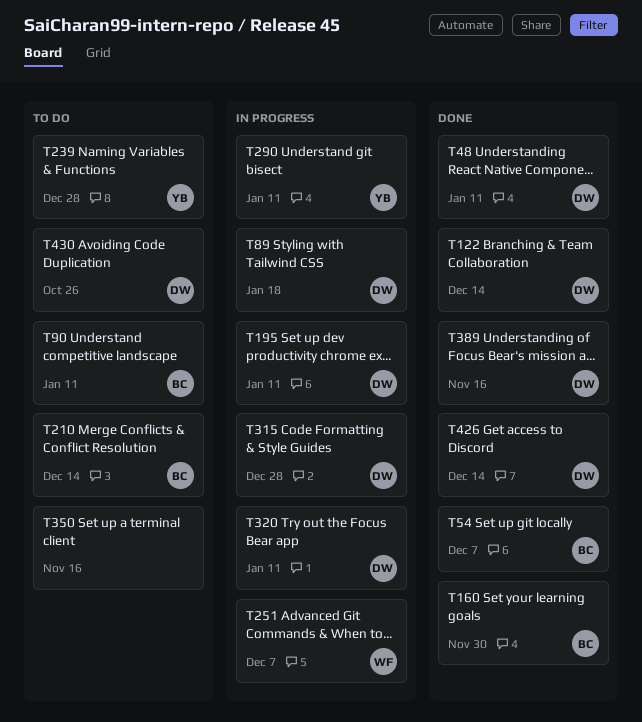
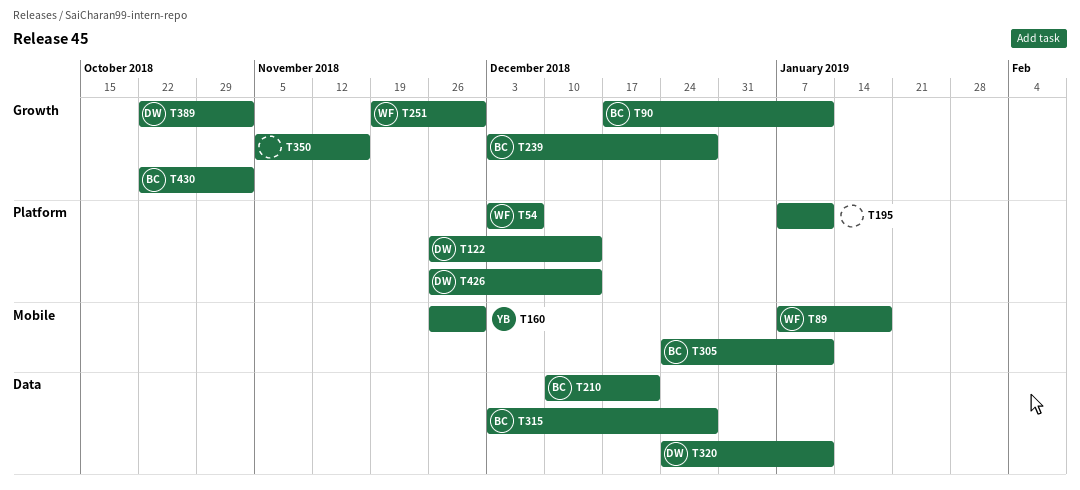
T48: present -> none
T54, owner: BC -> WF
T89, owner: DW -> WF
T160, owner: BC -> YB
T195, owner: DW -> none
T210, due: Dec 14 -> Dec 21
T239, owner: YB -> BC
T251, due: Dec 7 -> Nov 30
T290: present -> none
T305: none -> present
T315, owner: DW -> BC
T389, due: Nov 16 -> Nov 2
T430, owner: DW -> BC
T430, due: Oct 26 -> Nov 2

